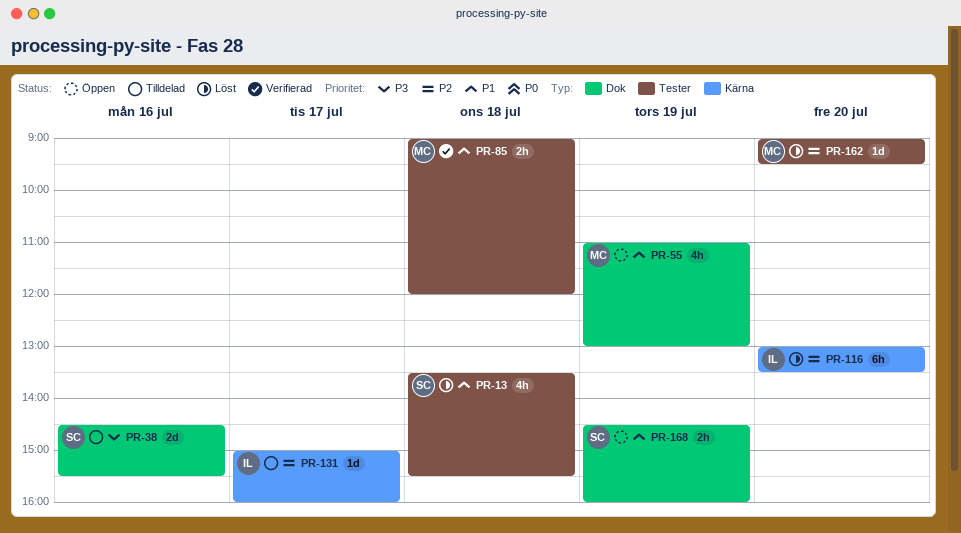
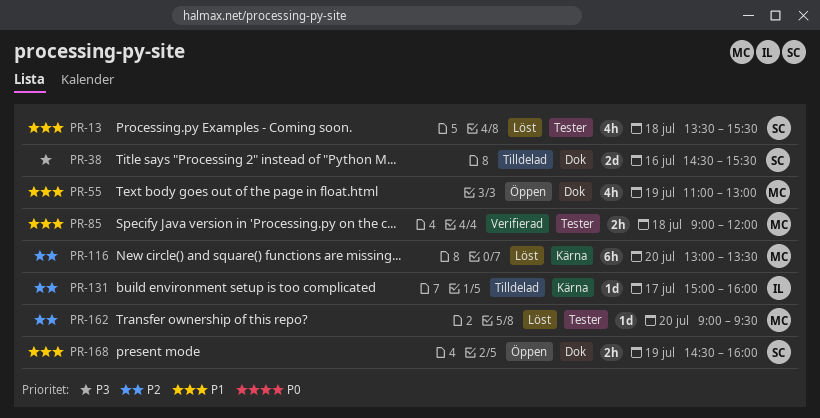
PR-116, owner: IL -> MC

